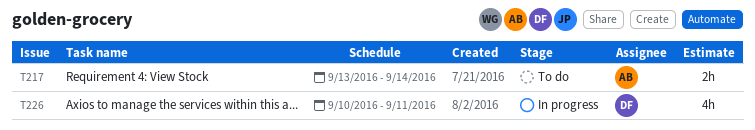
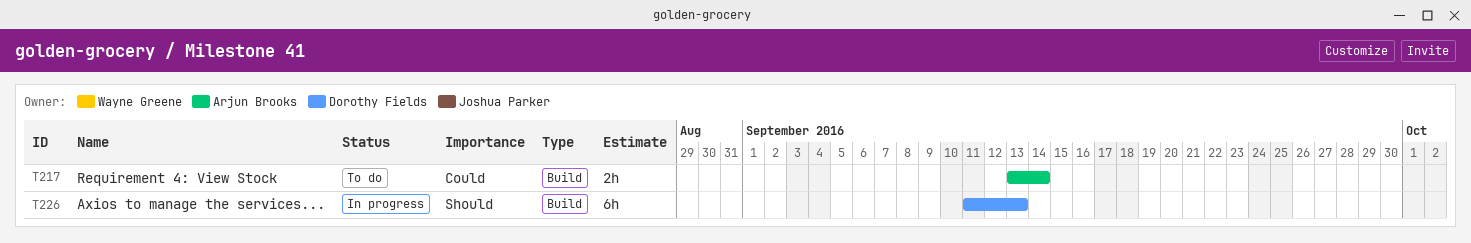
T226, estimate: 4h -> 6h
T226, start: Sep 10 -> Sep 11
T226, due: Sep 11 -> Sep 13

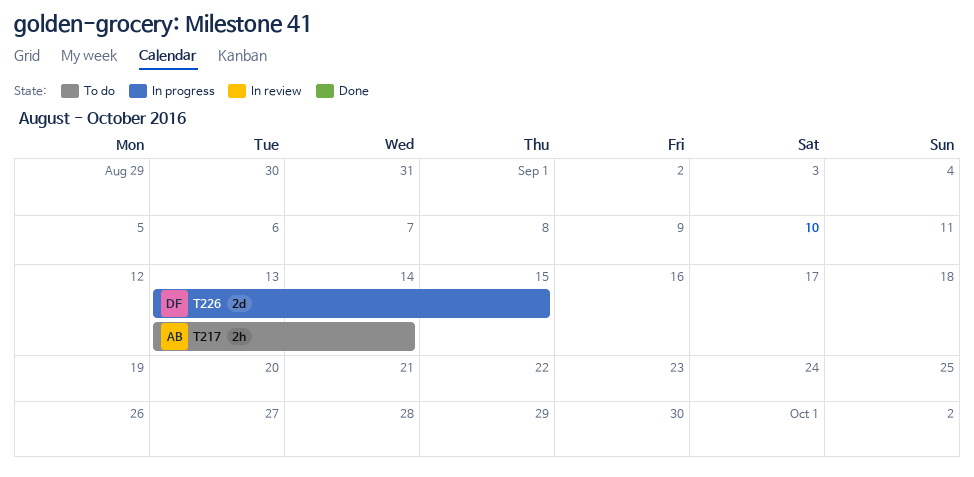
T226, estimate: 6h -> 2d
T226, start: Sep 11 -> Sep 13
T226, due: Sep 13 -> Sep 15

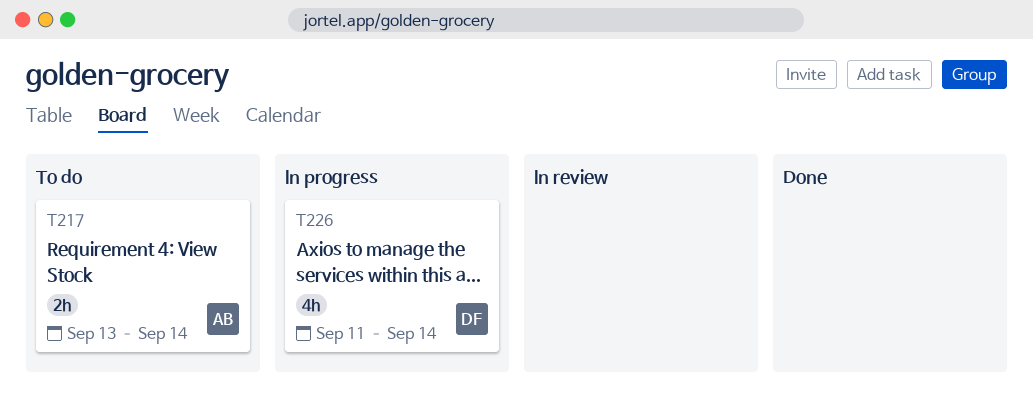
T226, estimate: 2d -> 4h
T226, start: Sep 13 -> Sep 11
T226, due: Sep 15 -> Sep 14

